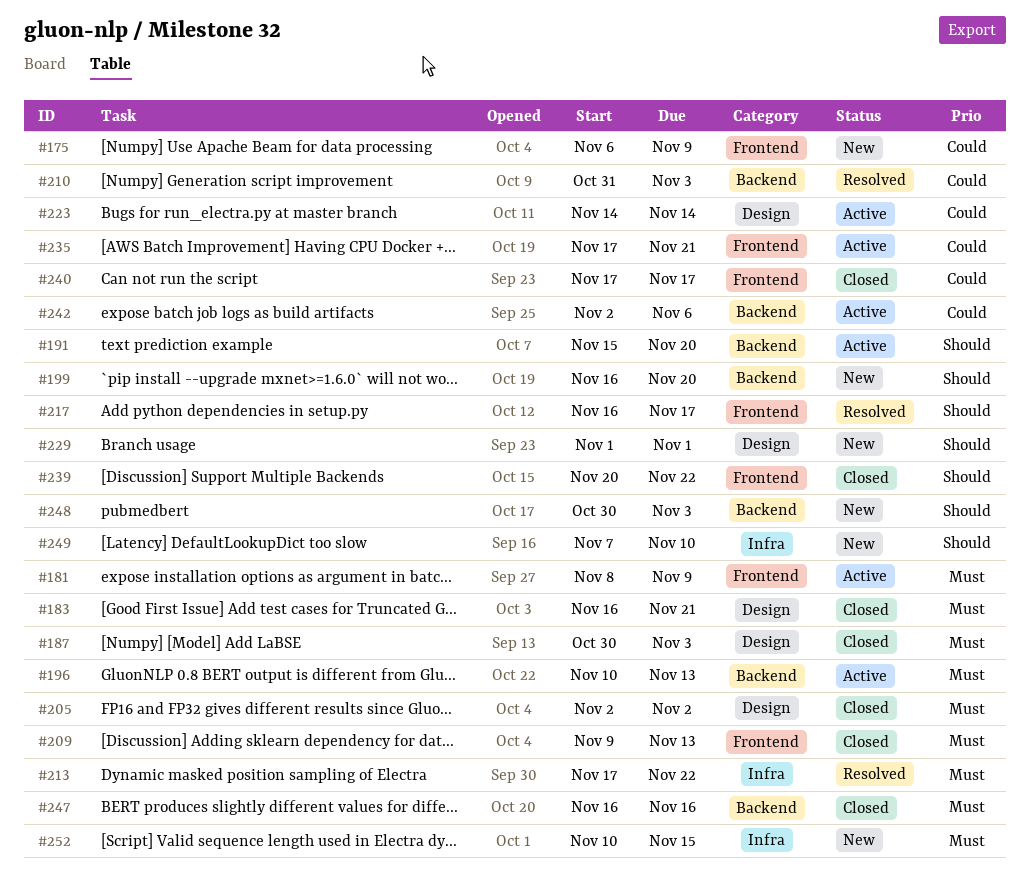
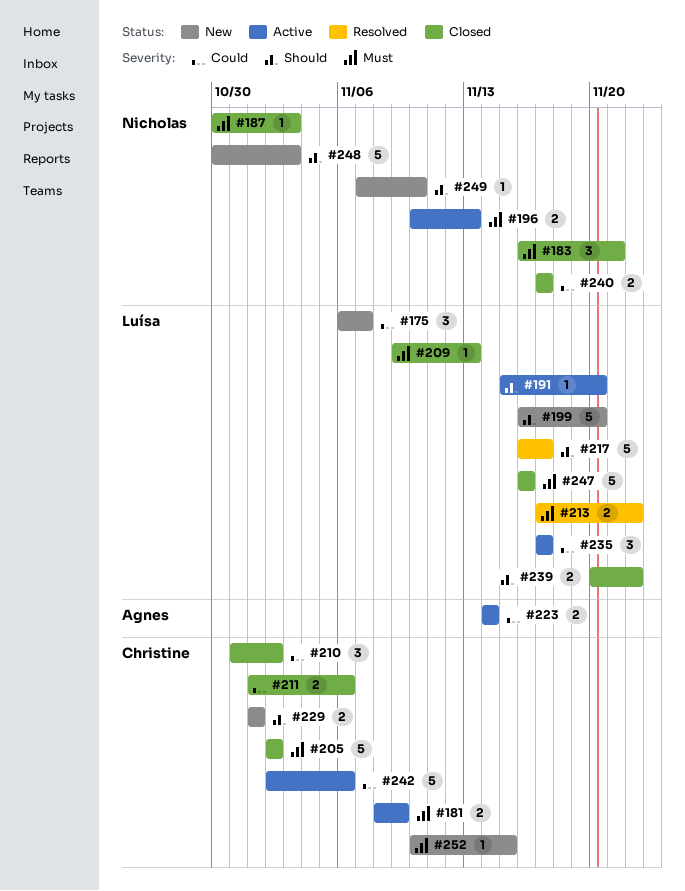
#175, due: Nov 9 -> Nov 7
#210, status: Resolved -> Closed
#210, due: Nov 3 -> Nov 2
#211: none -> present
#235, due: Nov 21 -> Nov 17

